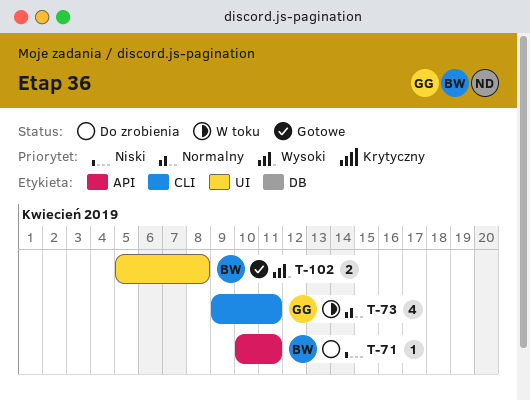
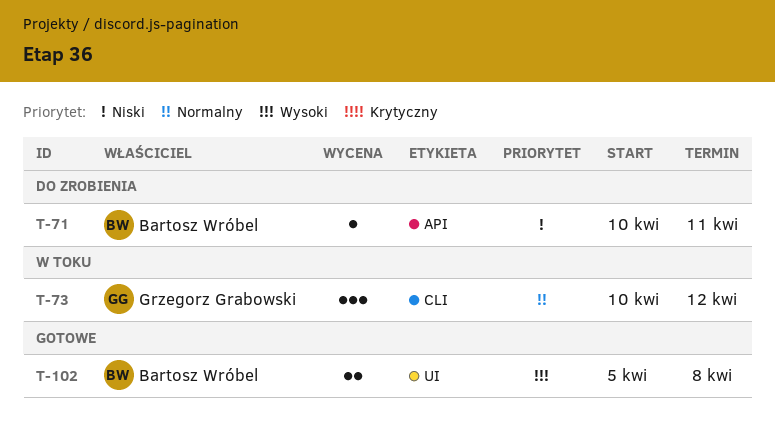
T-73, estimate: 4 -> 3
T-73, start: Apr 9 -> Apr 10
T-73, due: Apr 11 -> Apr 12

